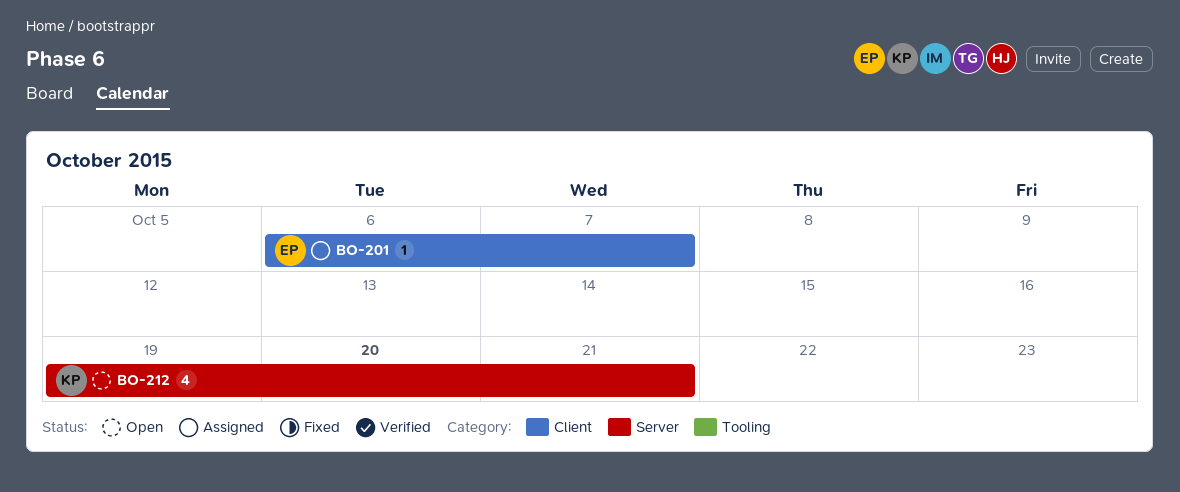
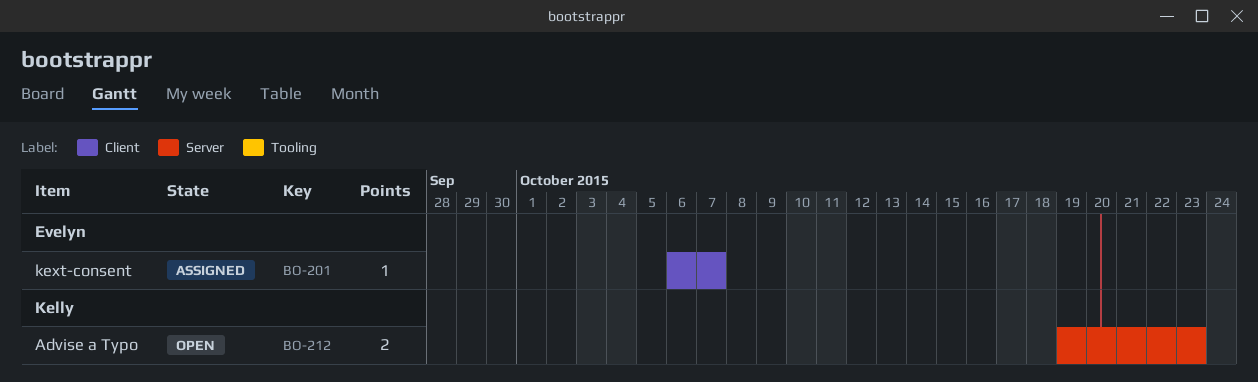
BO-212, estimate: 4 -> 2
BO-212, due: Oct 21 -> Oct 23

